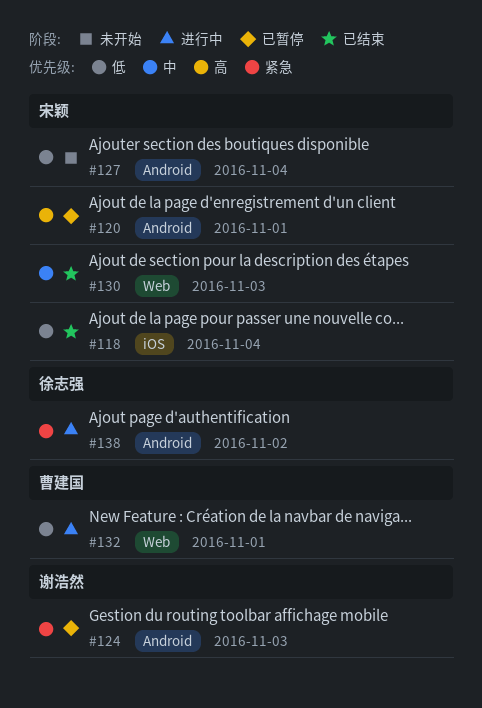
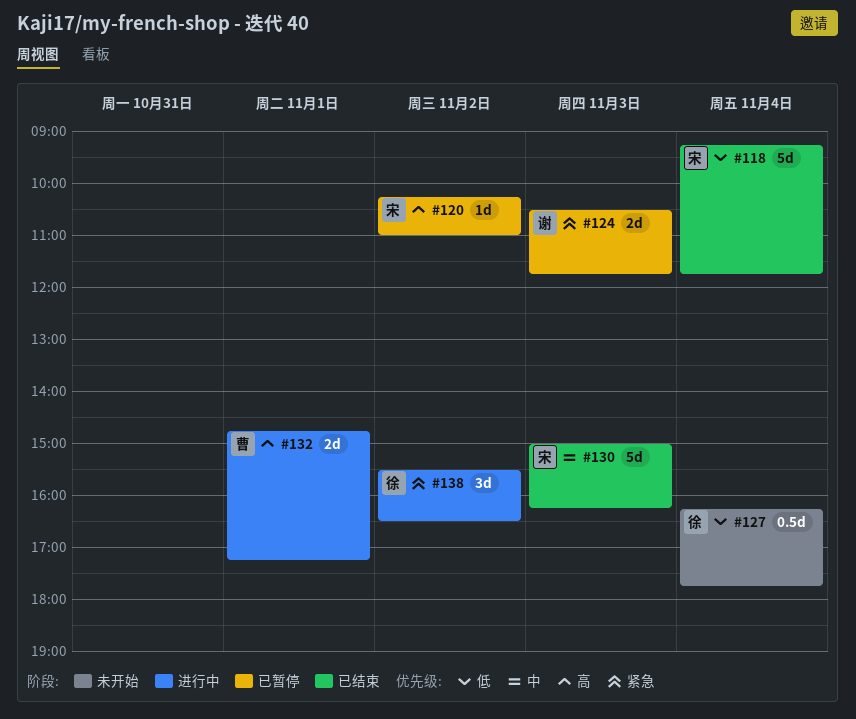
#120, day: Nov 1 -> Nov 2
#127, owner: 宋颖 -> 徐志强
#132, priority: 低 -> 高

